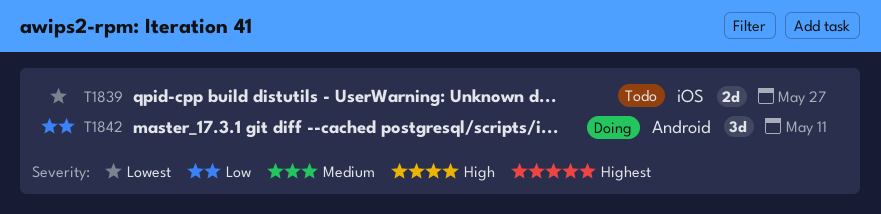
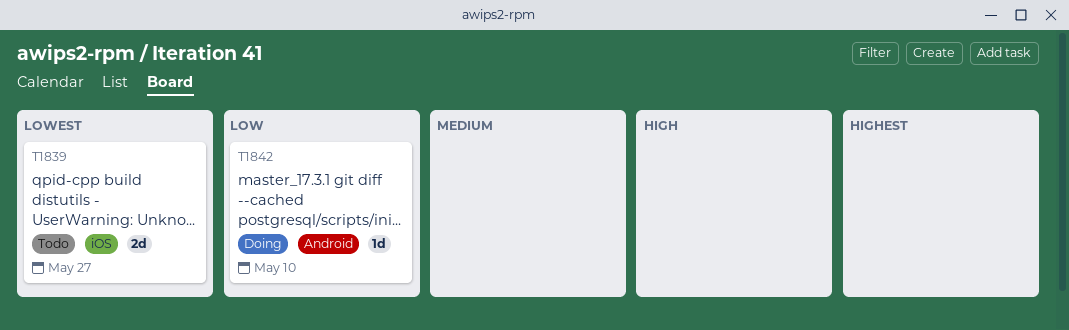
T1842, estimate: 3d -> 1d
T1842, due: May 11 -> May 10

